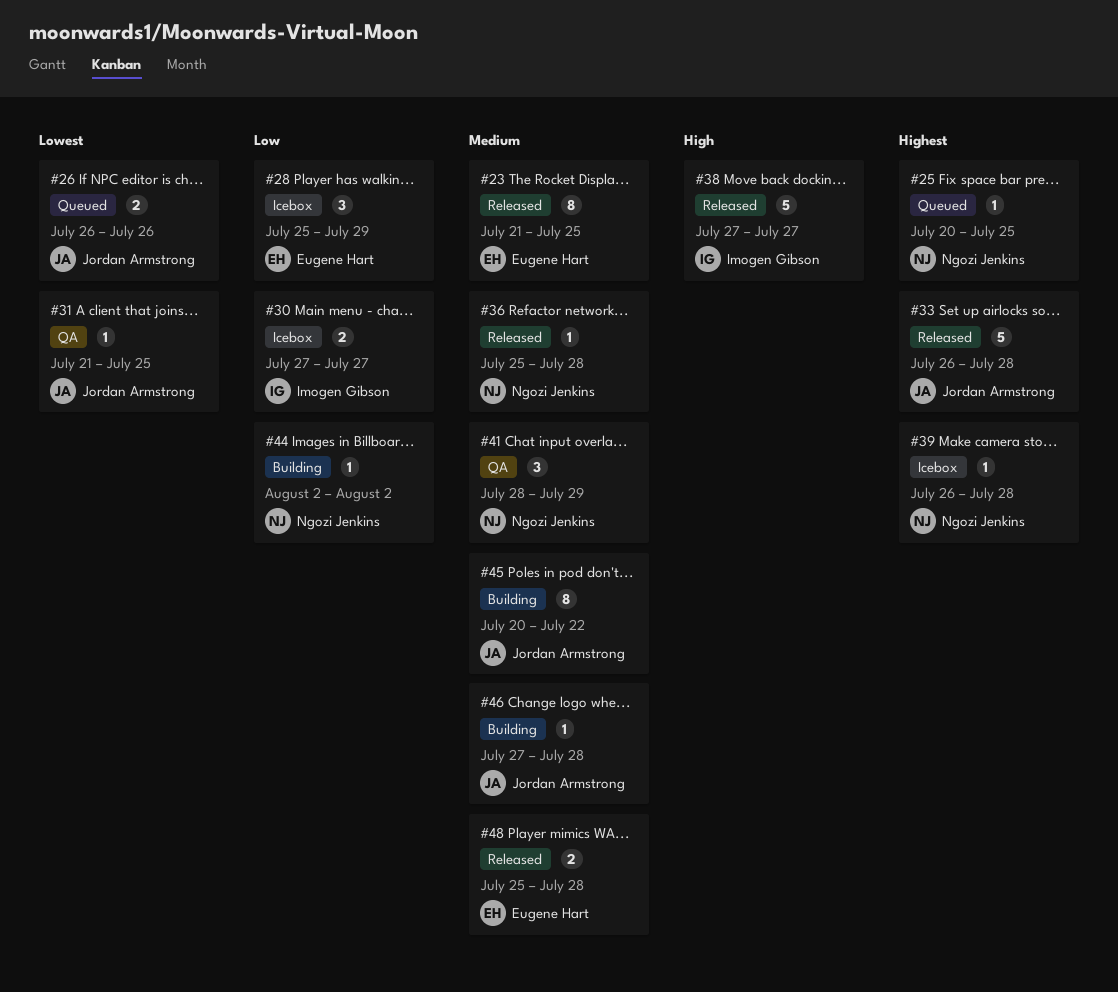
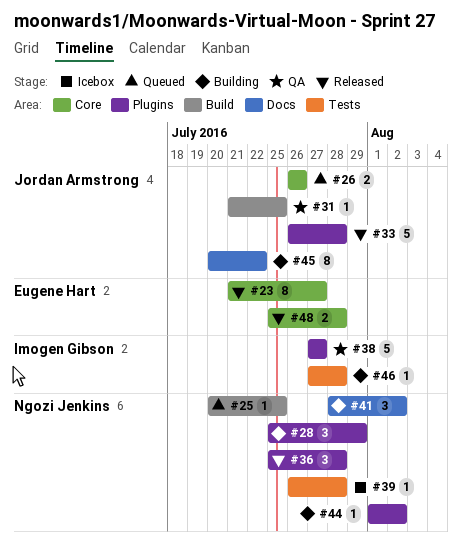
#23, due: Jul 25 -> Jul 27
#28, status: Icebox -> Building
#28, owner: Eugene Hart -> Ngozi Jenkins
#30: present -> none
#36, estimate: 1 -> 3
#38, status: Released -> QA
#41, status: QA -> Building
#41, due: Jul 29 -> Aug 2
#44, start: Aug 2 -> Aug 1
#46, owner: Jordan Armstrong -> Imogen Gibson

